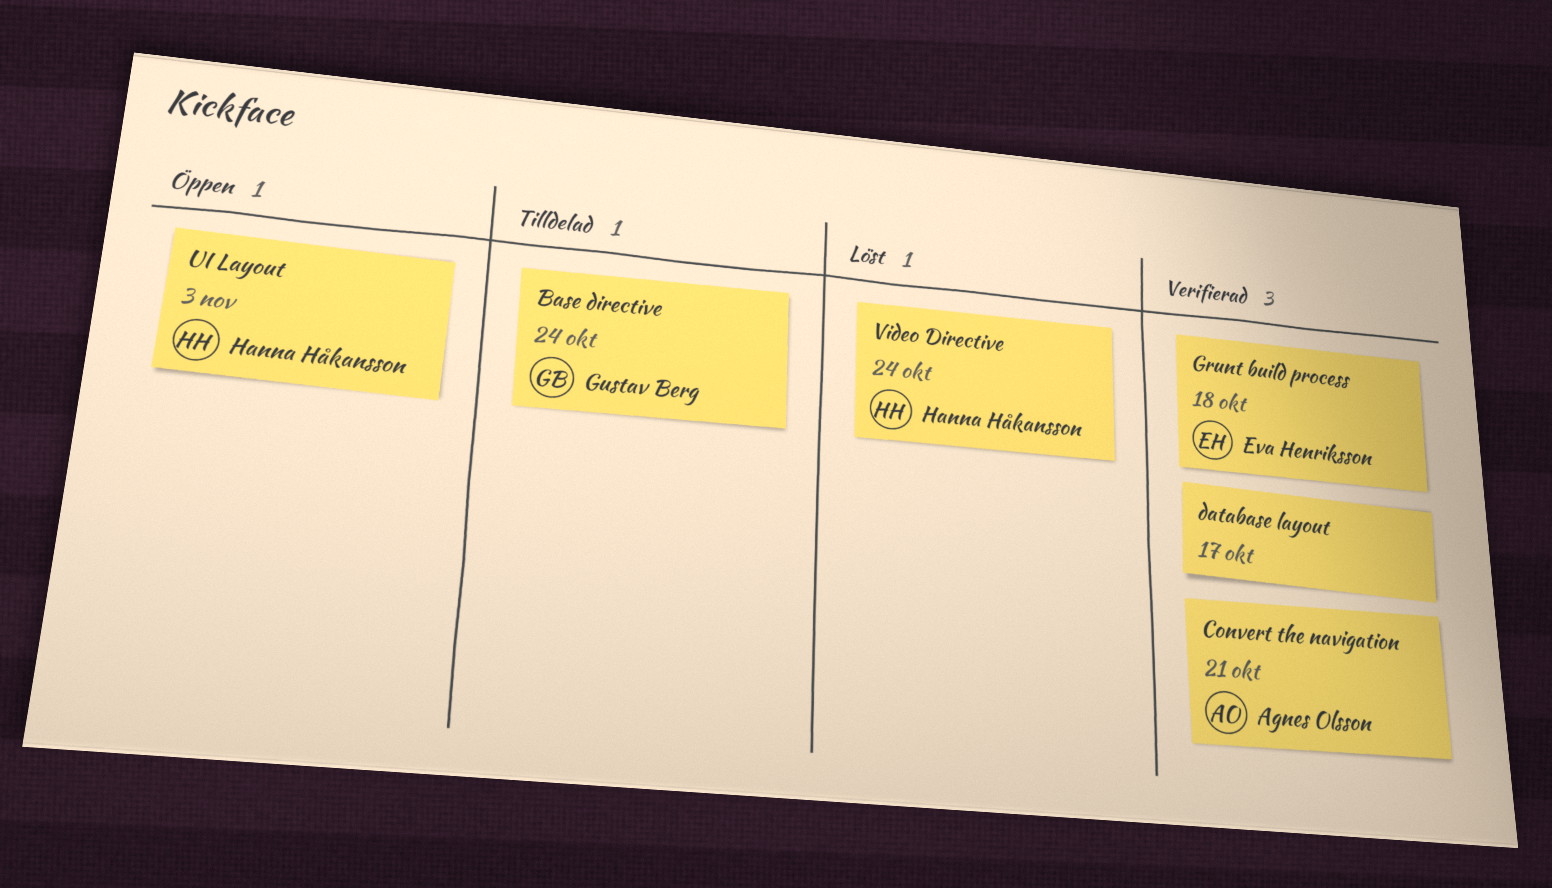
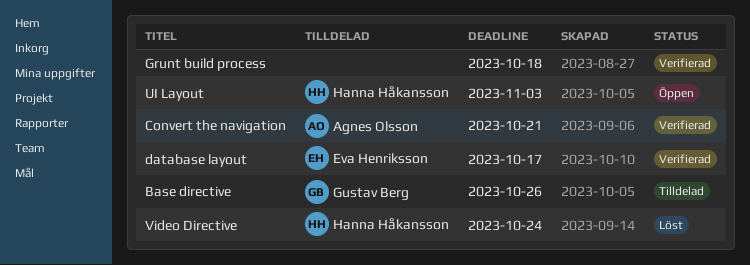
Base directive, due: Oct 24 -> Oct 26
database layout, owner: none -> Eva Henriksson
Grunt build process, owner: Eva Henriksson -> none

